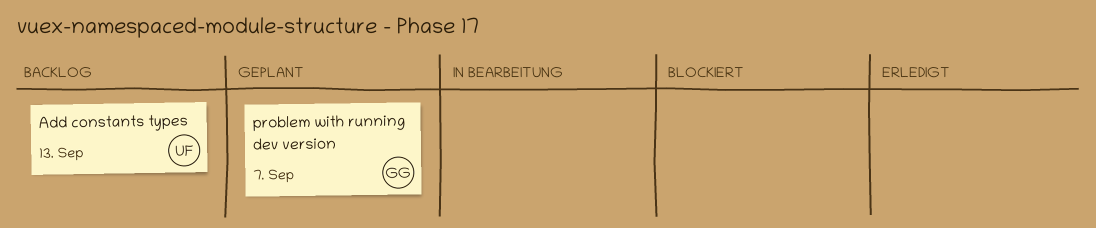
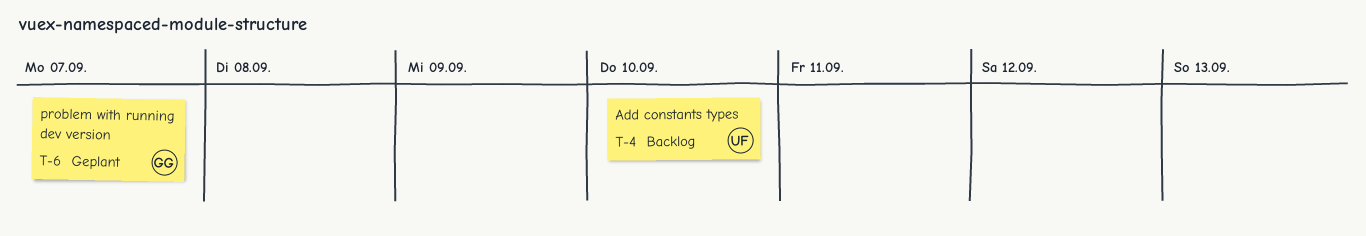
Add constants types, due: Sep 13 -> Sep 10

